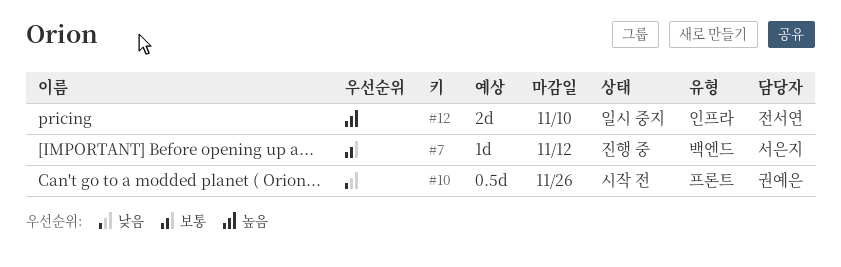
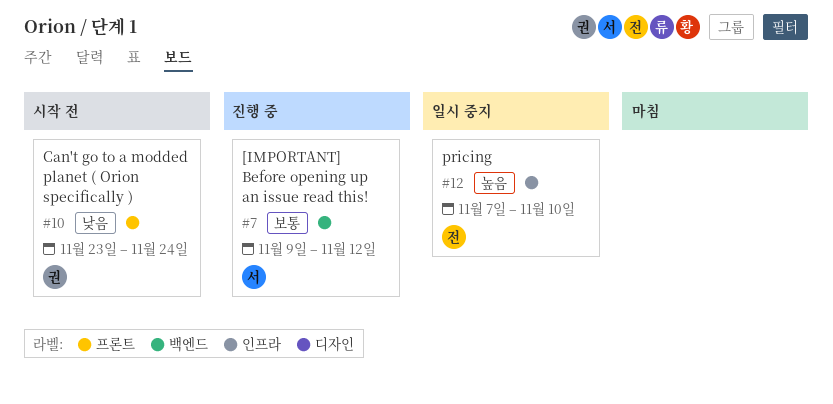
#10, due: Nov 26 -> Nov 24

